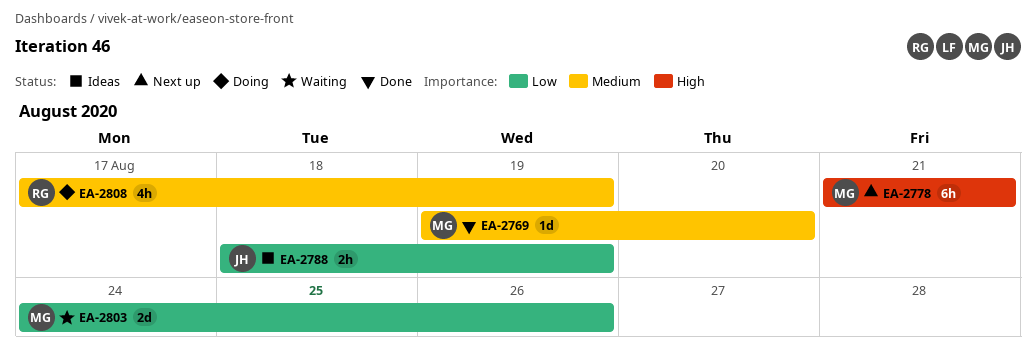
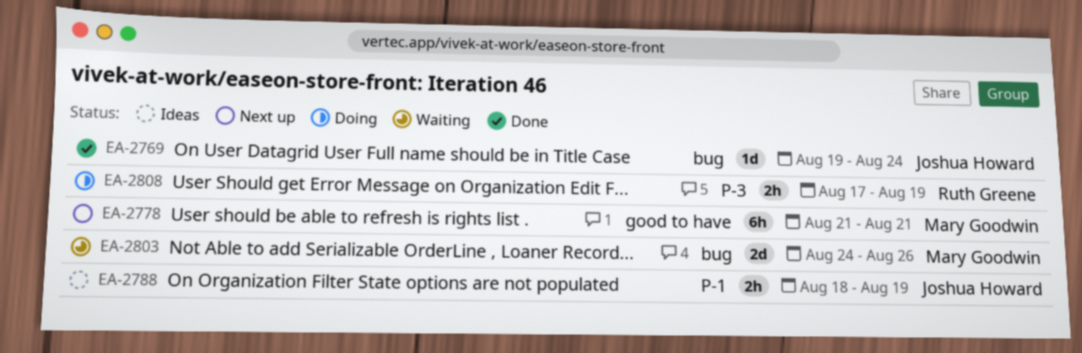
EA-2769, owner: Mary Goodwin -> Joshua Howard
EA-2769, due: Aug 20 -> Aug 24
EA-2808, estimate: 4h -> 2h

